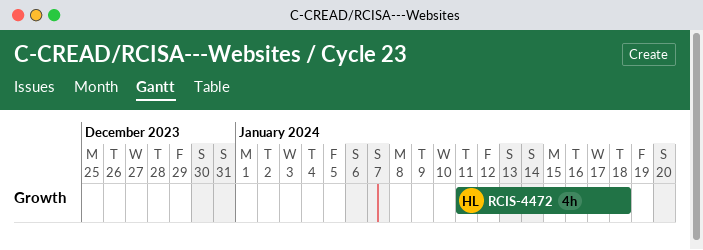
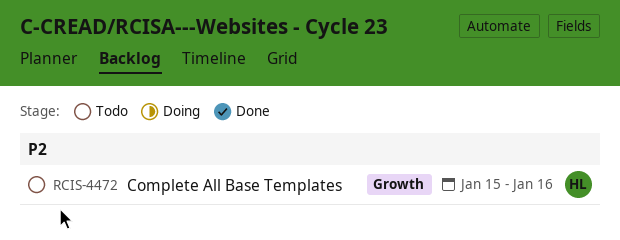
RCIS-4472, start: Jan 11 -> Jan 15
RCIS-4472, due: Jan 18 -> Jan 16

